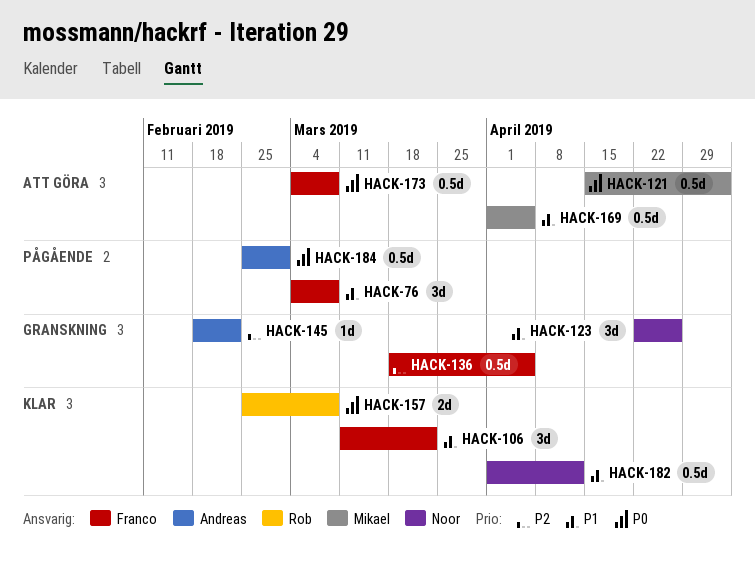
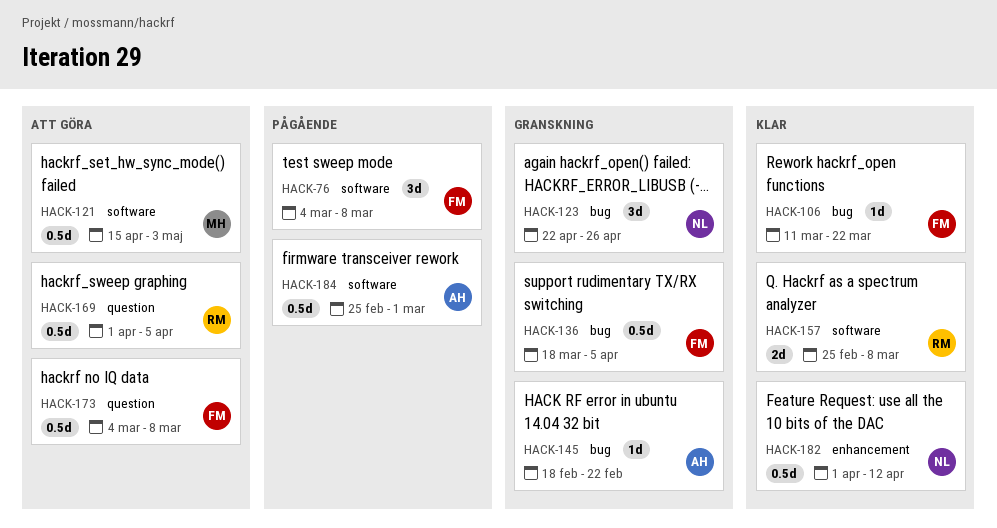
HACK-106, estimate: 3d -> 1d
HACK-169, owner: Mikael -> Rob

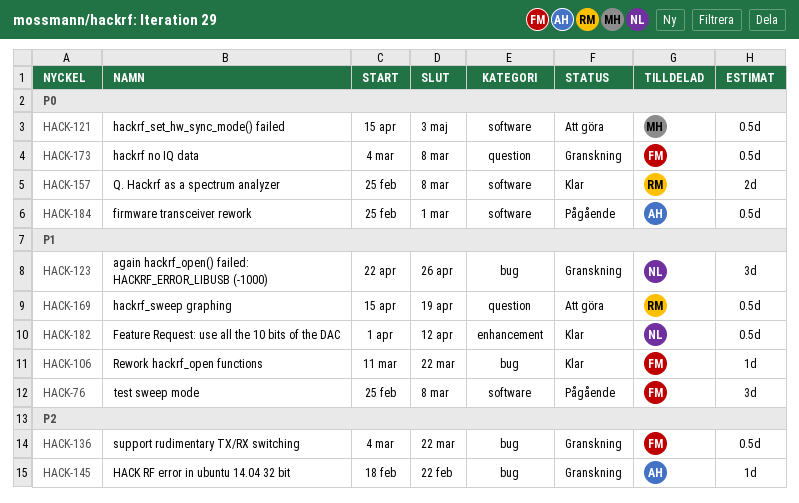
HACK-76, start: Mar 4 -> Feb 25
HACK-136, start: Mar 18 -> Mar 4
HACK-136, due: Apr 5 -> Mar 22
HACK-169, start: Apr 1 -> Apr 15
HACK-169, due: Apr 5 -> Apr 19
HACK-173, status: Att göra -> Granskning

